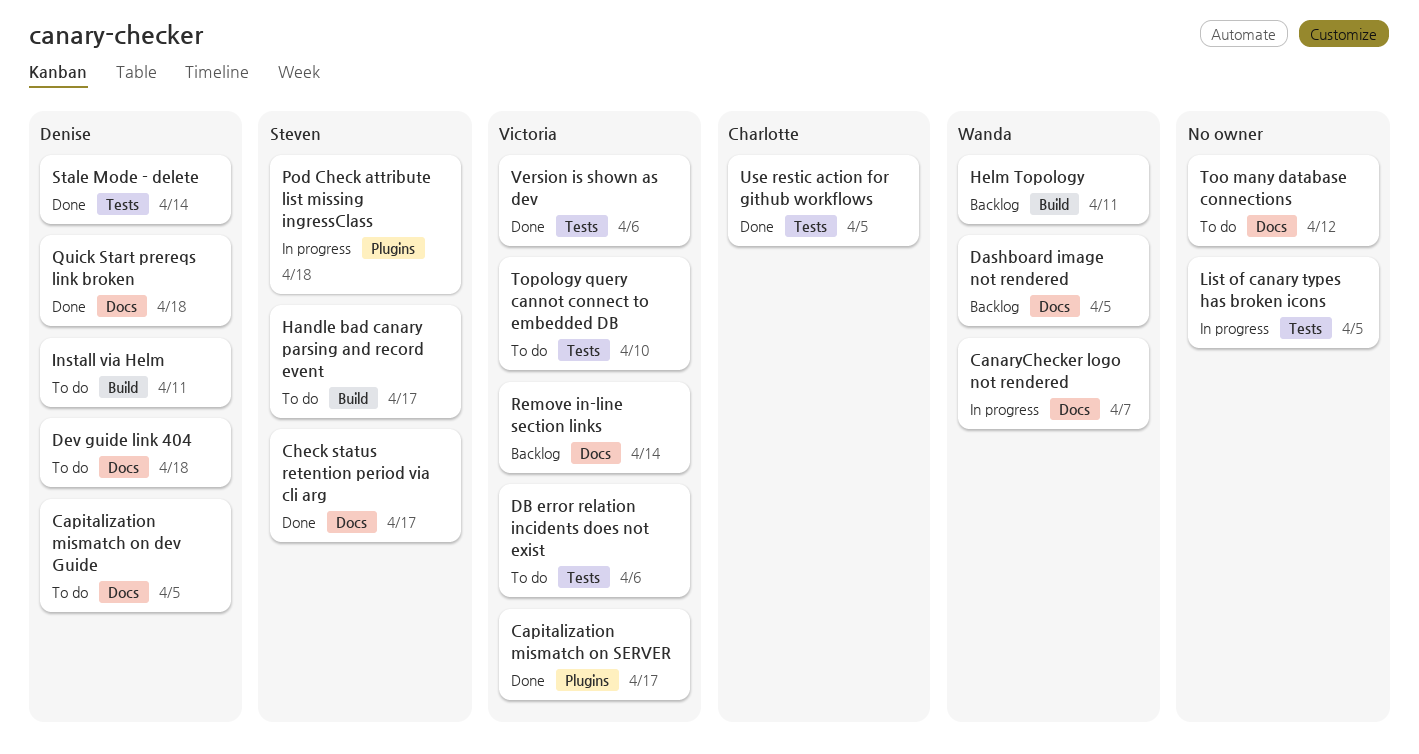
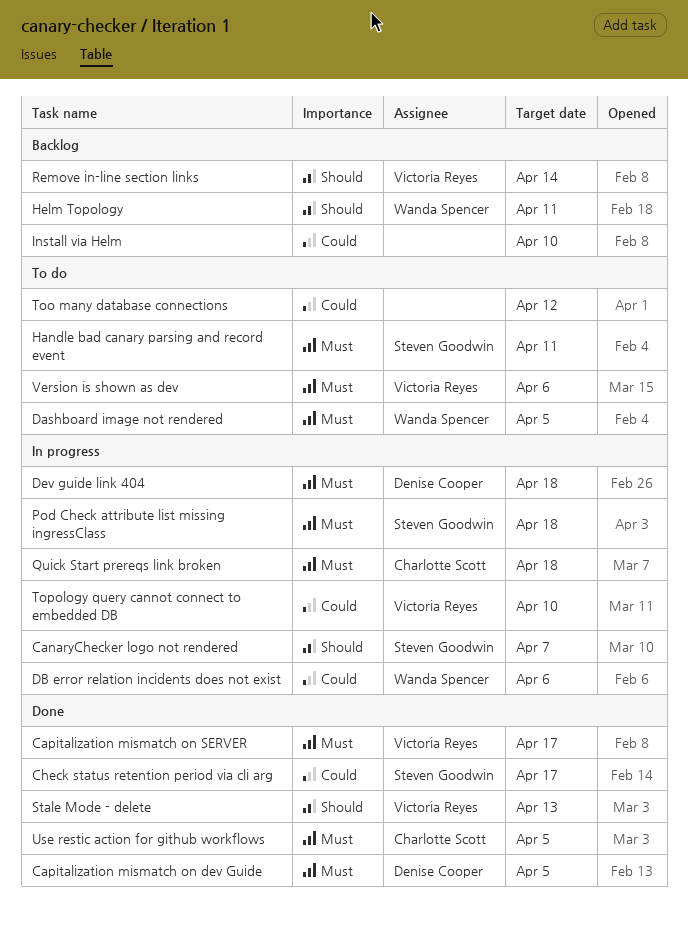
CanaryChecker logo not rendered, owner: Wanda Spencer -> Steven Goodwin
Capitalization mismatch on dev Guide, status: To do -> Done
Dashboard image not rendered, status: Backlog -> To do
DB error relation incidents does not exist, status: To do -> In progress
DB error relation incidents does not exist, owner: Victoria Reyes -> Wanda Spencer
Dev guide link 404, status: To do -> In progress
Handle bad canary parsing and record event, due: Apr 17 -> Apr 11
Install via Helm, status: To do -> Backlog
Install via Helm, owner: Denise Cooper -> none
Install via Helm, due: Apr 11 -> Apr 10
List of canary types has broken icons: present -> none
Quick Start prereqs link broken, status: Done -> In progress
Quick Start prereqs link broken, owner: Denise Cooper -> Charlotte Scott
Stale Mode - delete, owner: Denise Cooper -> Victoria Reyes
Stale Mode - delete, due: Apr 14 -> Apr 13
Topology query cannot connect to embedded DB, status: To do -> In progress
Version is shown as dev, status: Done -> To do

